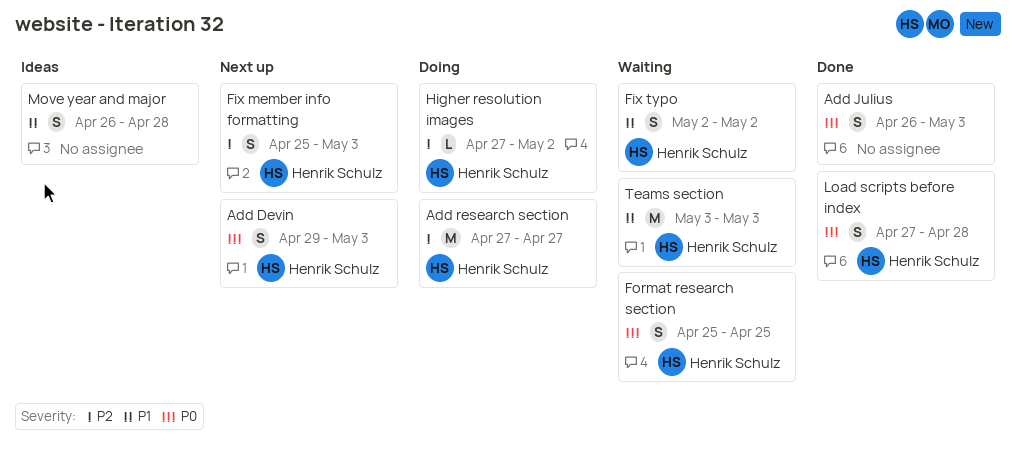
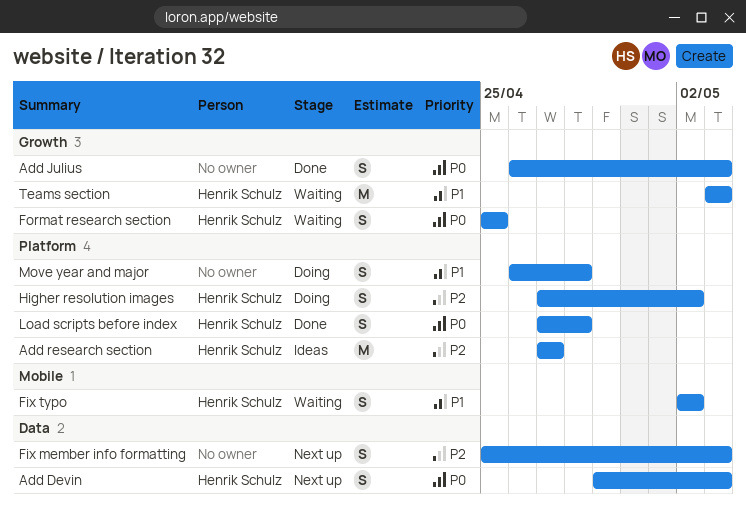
Add research section, status: Doing -> Ideas
Fix member info formatting, owner: Henrik Schulz -> none
Higher resolution images, estimate: L -> S
Move year and major, status: Ideas -> Doing

